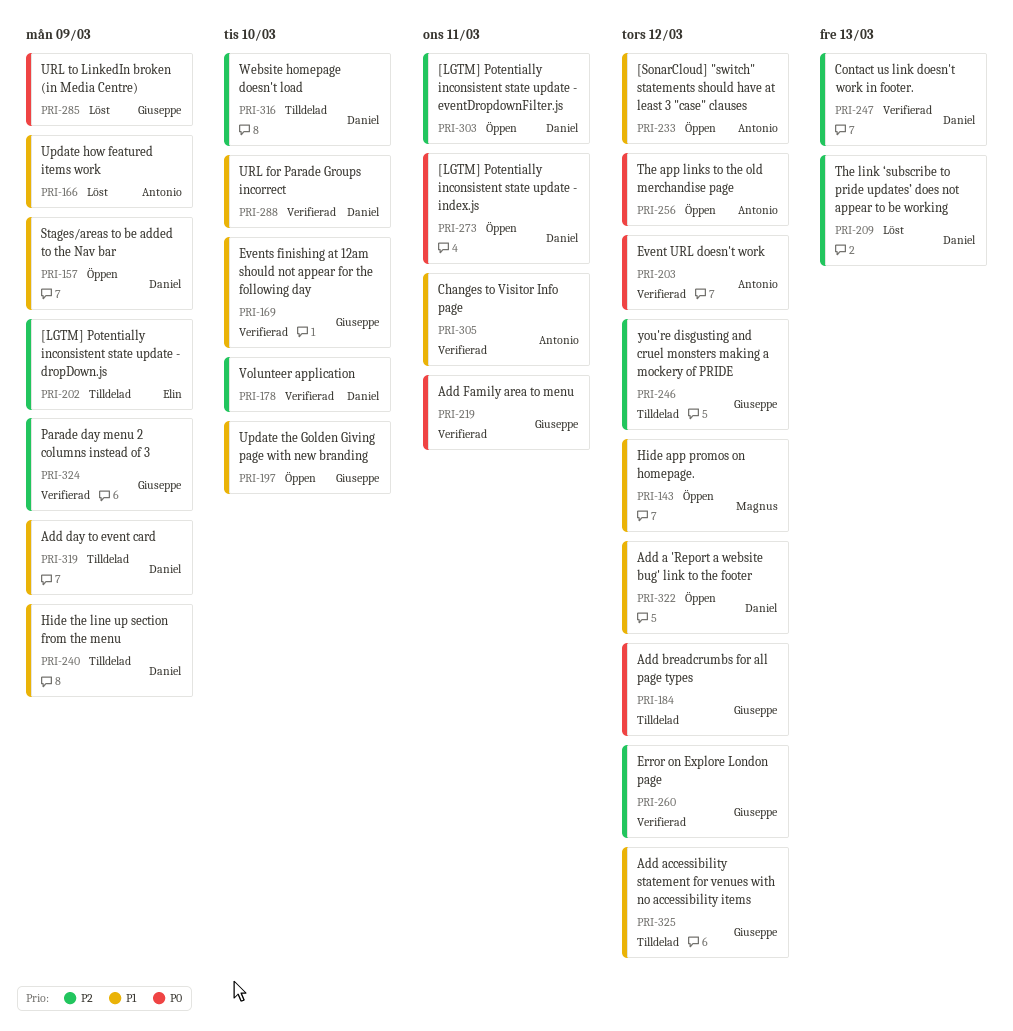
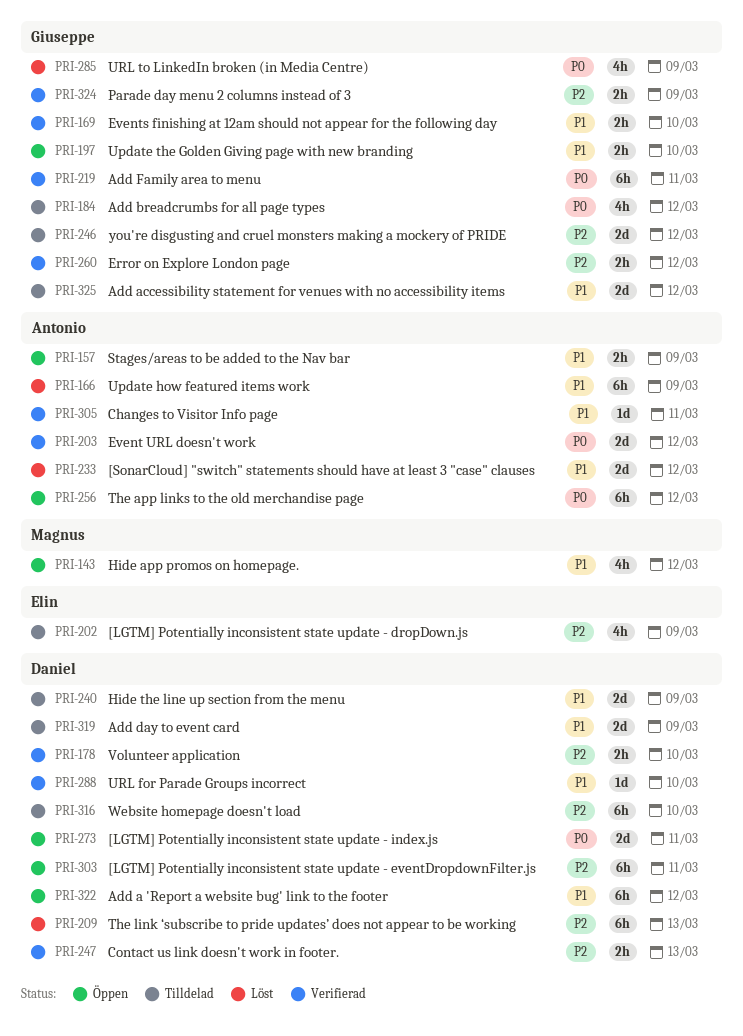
PRI-157, owner: Daniel -> Antonio
PRI-233, status: Öppen -> Löst

